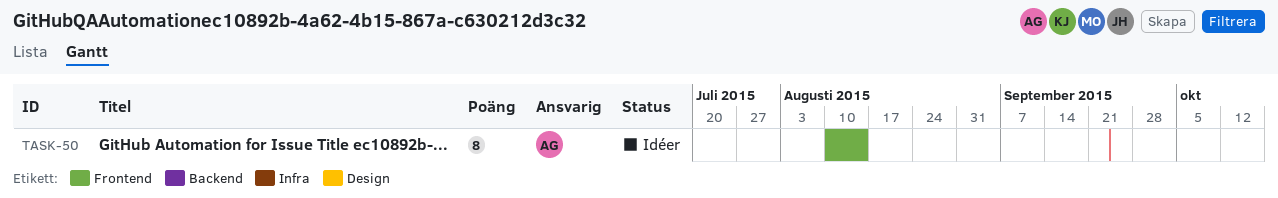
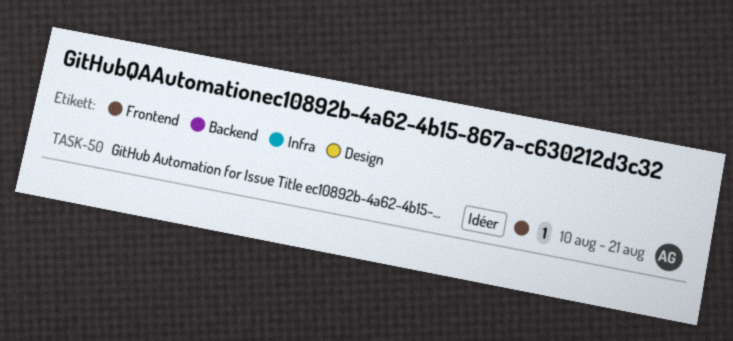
TASK-50, estimate: 8 -> 1
TASK-50, due: Aug 14 -> Aug 21

